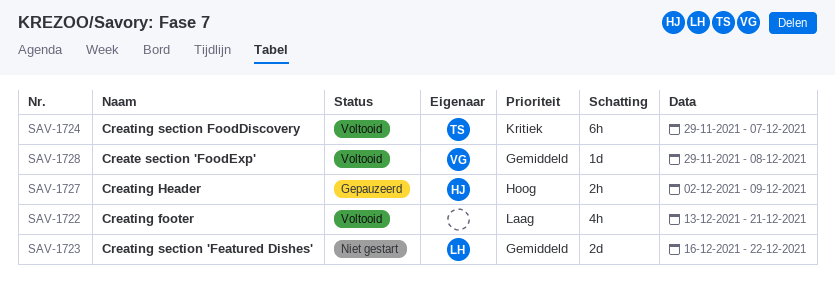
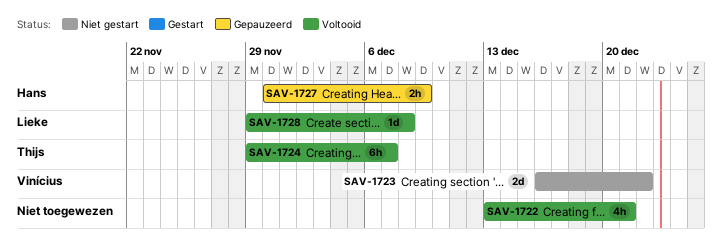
SAV-1723, owner: Lieke -> Vinícius
SAV-1727, start: Dec 2 -> Nov 30
SAV-1728, owner: Vinícius -> Lieke

